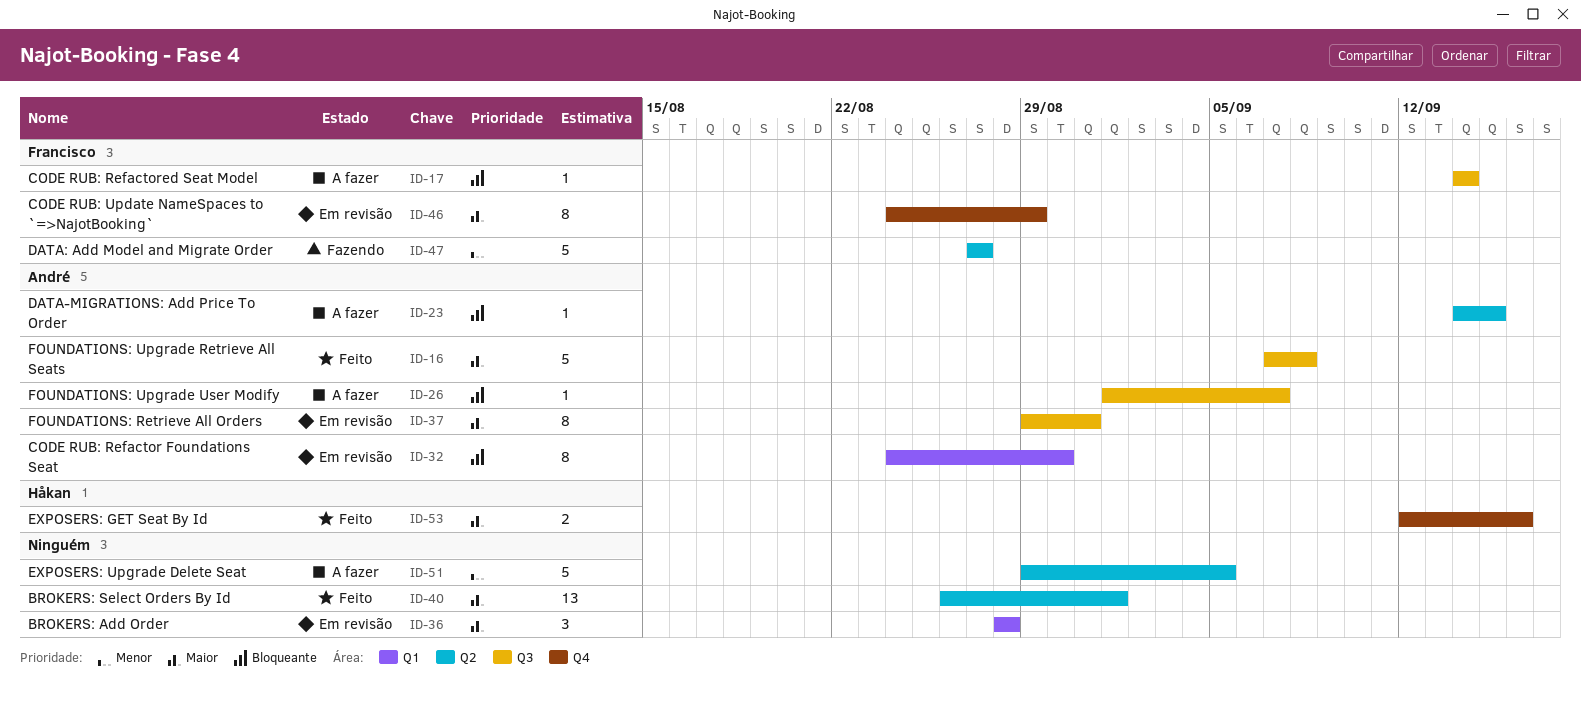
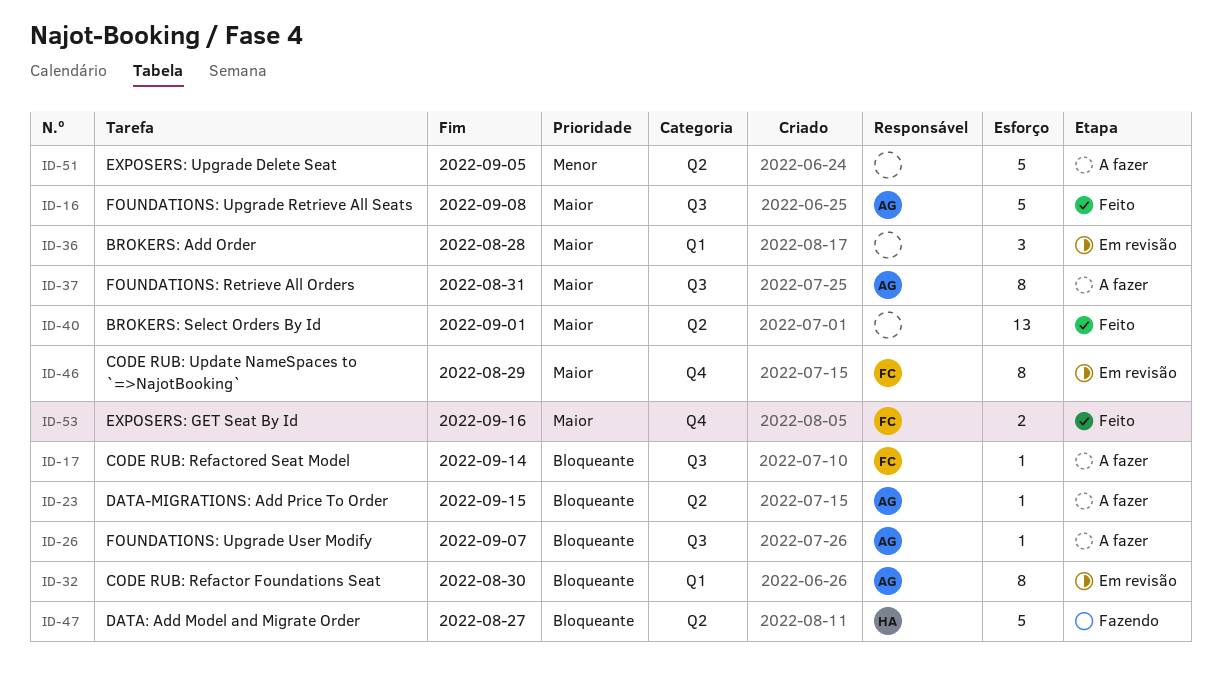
ID-37, status: Em revisão -> A fazer
ID-47, owner: Francisco -> Håkan
ID-47, priority: Menor -> Bloqueante
ID-53, owner: Håkan -> Francisco

